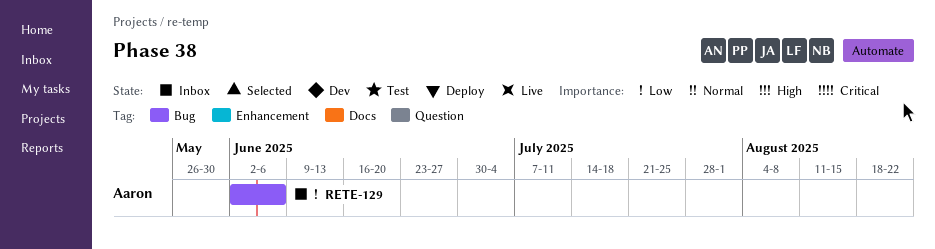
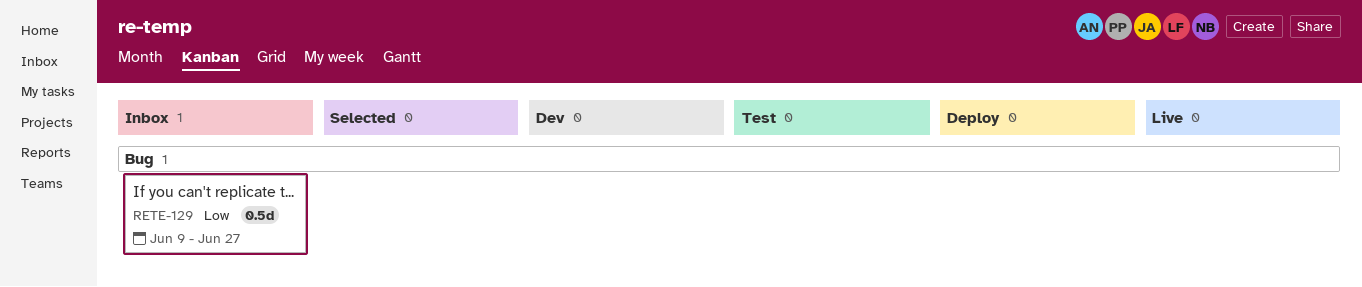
RETE-129, start: Jun 2 -> Jun 9
RETE-129, due: Jun 6 -> Jun 27

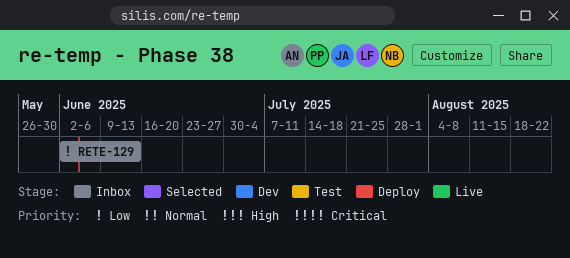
RETE-129, start: Jun 9 -> Jun 2
RETE-129, due: Jun 27 -> Jun 13

